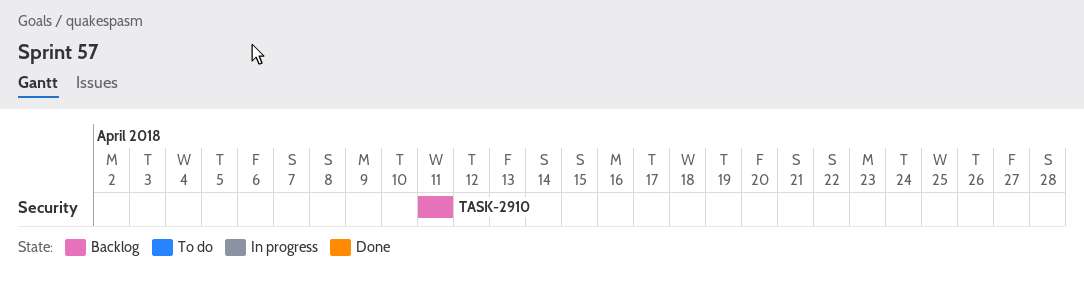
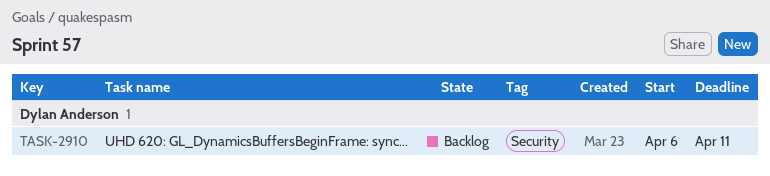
TASK-2910, start: Apr 11 -> Apr 6

